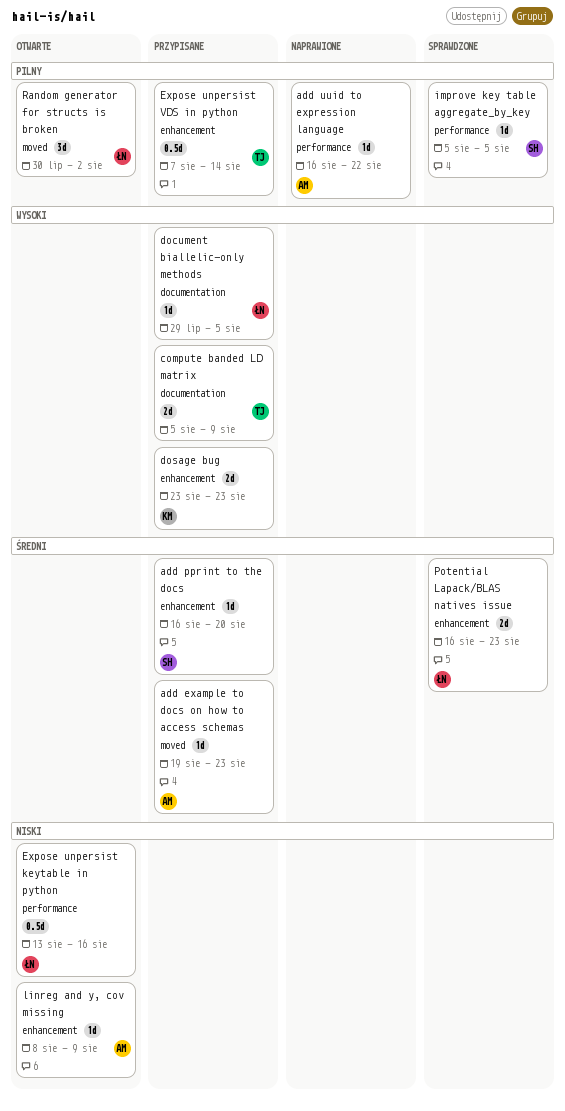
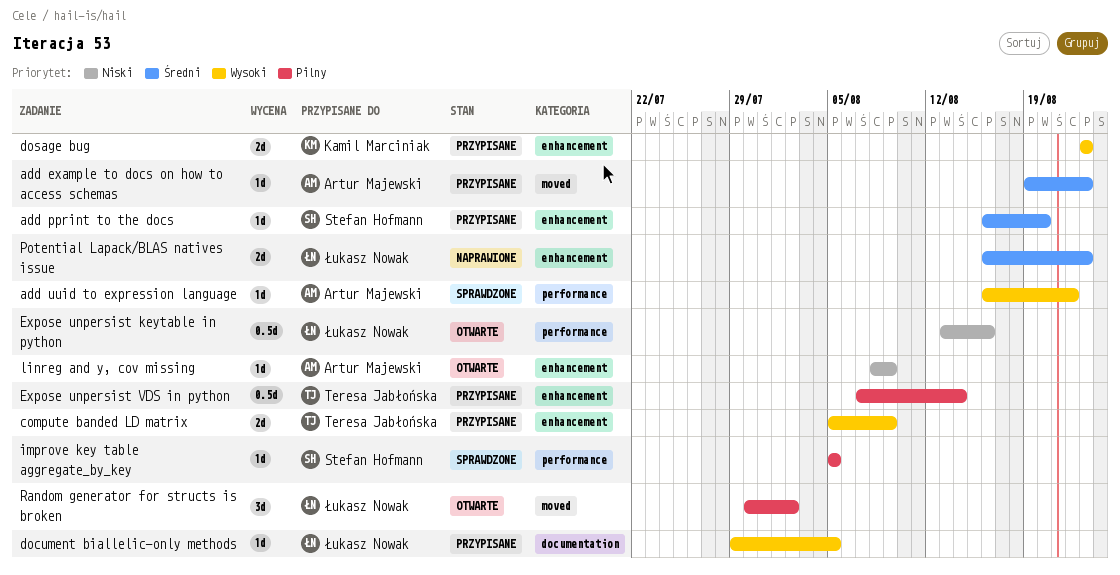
add uuid to expression language, status: Naprawione -> Sprawdzone
add uuid to expression language, priority: Pilny -> Wysoki
compute banded LD matrix, label: documentation -> enhancement
Potential Lapack/BLAS natives issue, status: Sprawdzone -> Naprawione

